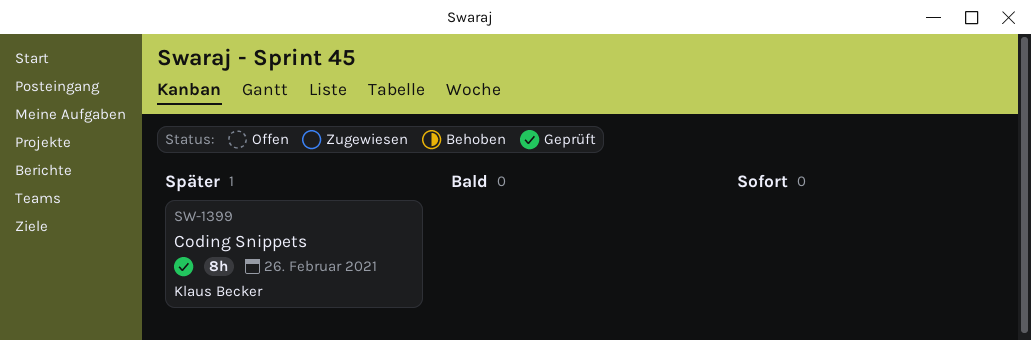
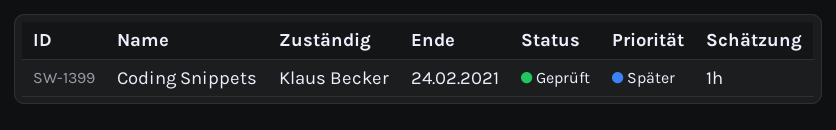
SW-1399, estimate: 8h -> 1h
SW-1399, due: Feb 26 -> Feb 24

